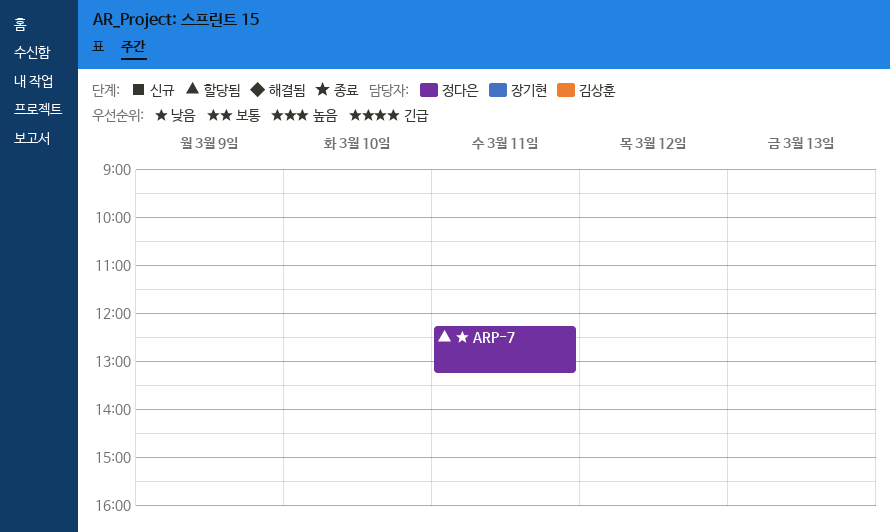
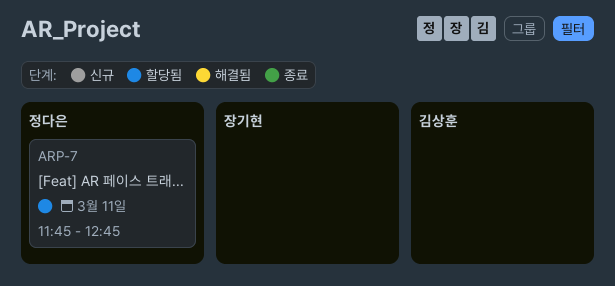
ARP-7, begins: 12:15 -> 11:45
ARP-7, ends: 13:15 -> 12:45

